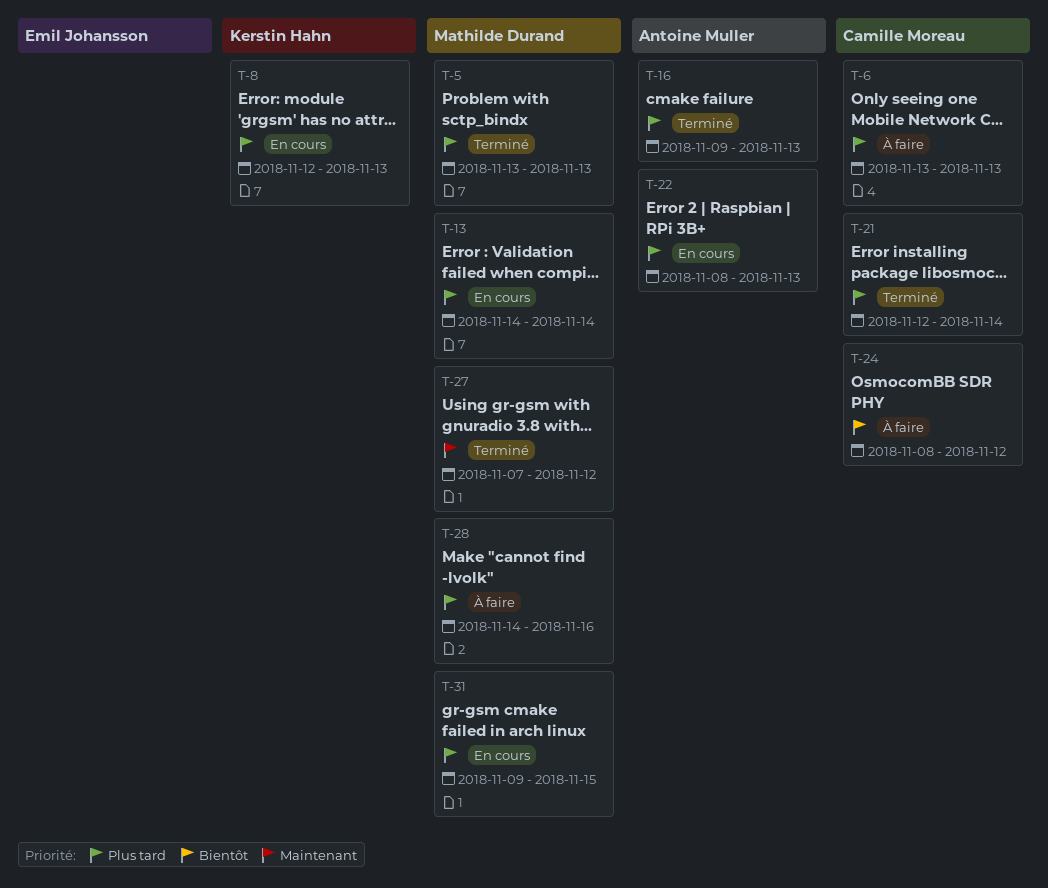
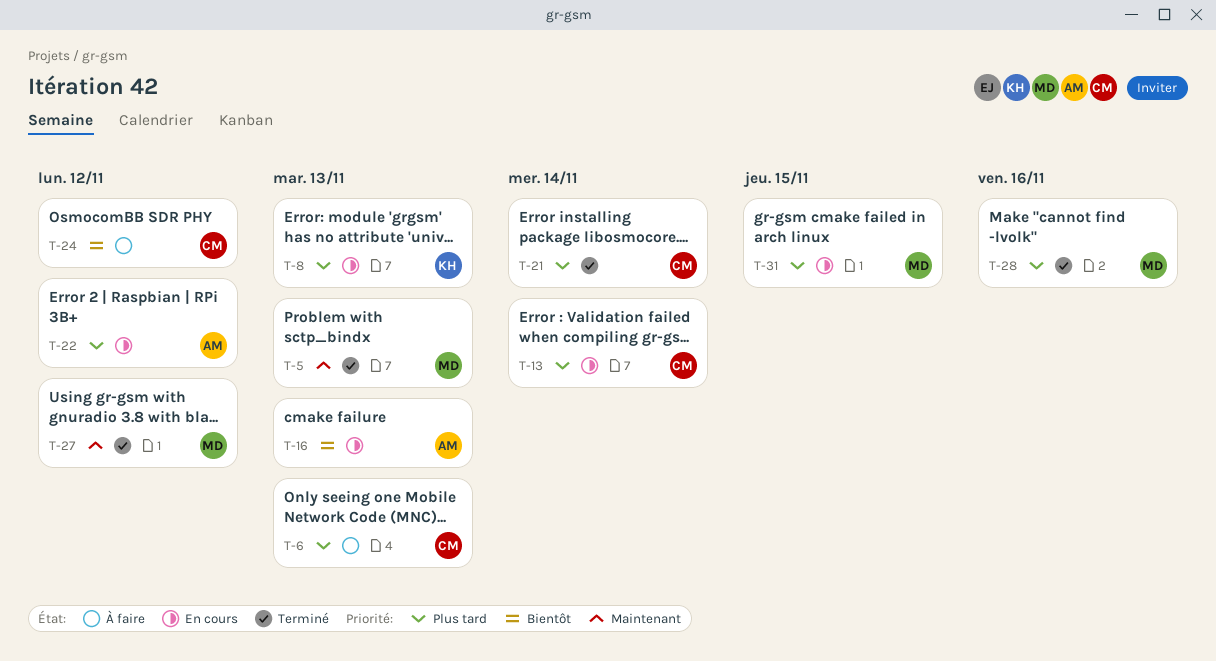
T-5, priority: Plus tard -> Maintenant
T-13, owner: Mathilde Durand -> Camille Moreau
T-16, status: Terminé -> En cours
T-16, priority: Plus tard -> Bientôt
T-22, due: Nov 13 -> Nov 12
T-28, status: À faire -> Terminé

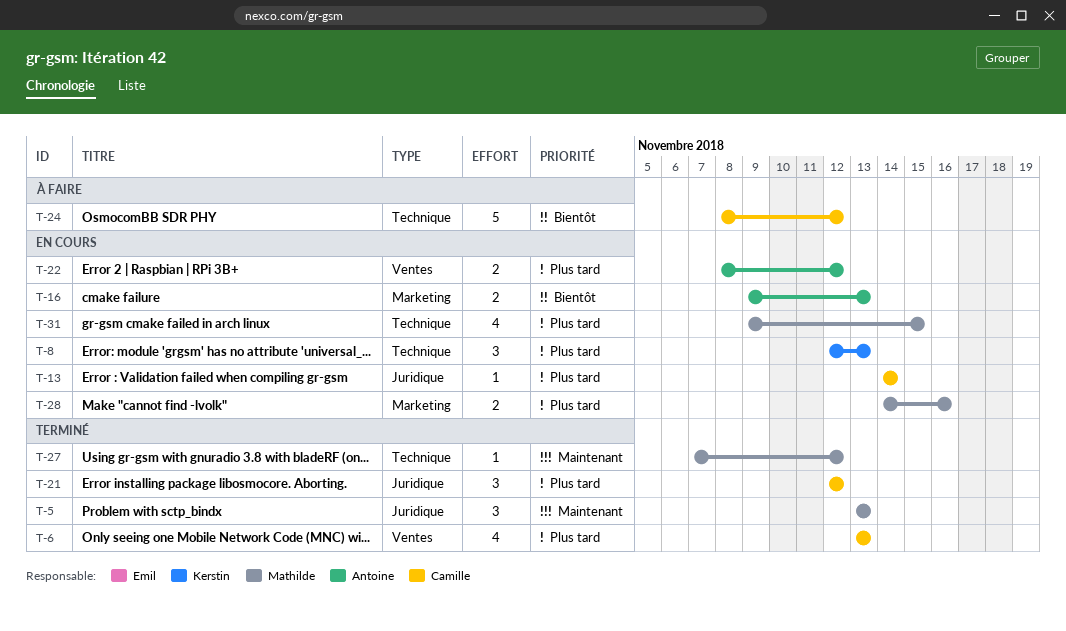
T-6, status: À faire -> Terminé
T-21, due: Nov 14 -> Nov 12
T-28, status: Terminé -> En cours

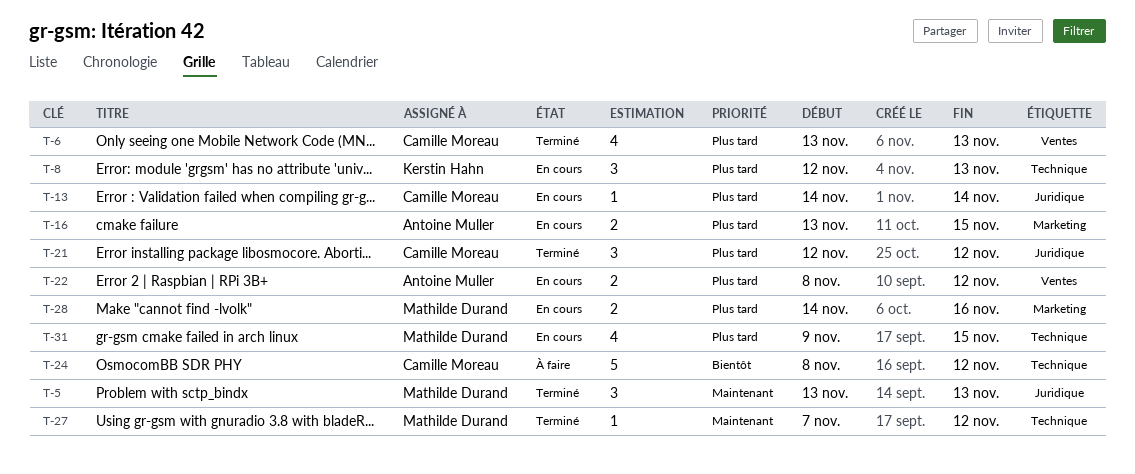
T-16, priority: Bientôt -> Plus tard
T-16, start: Nov 9 -> Nov 13
T-16, due: Nov 13 -> Nov 15

